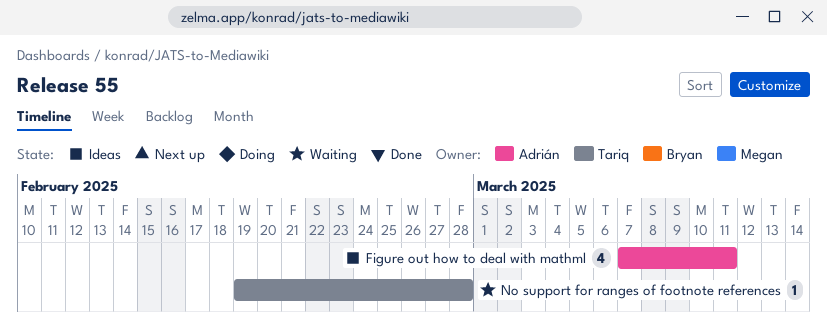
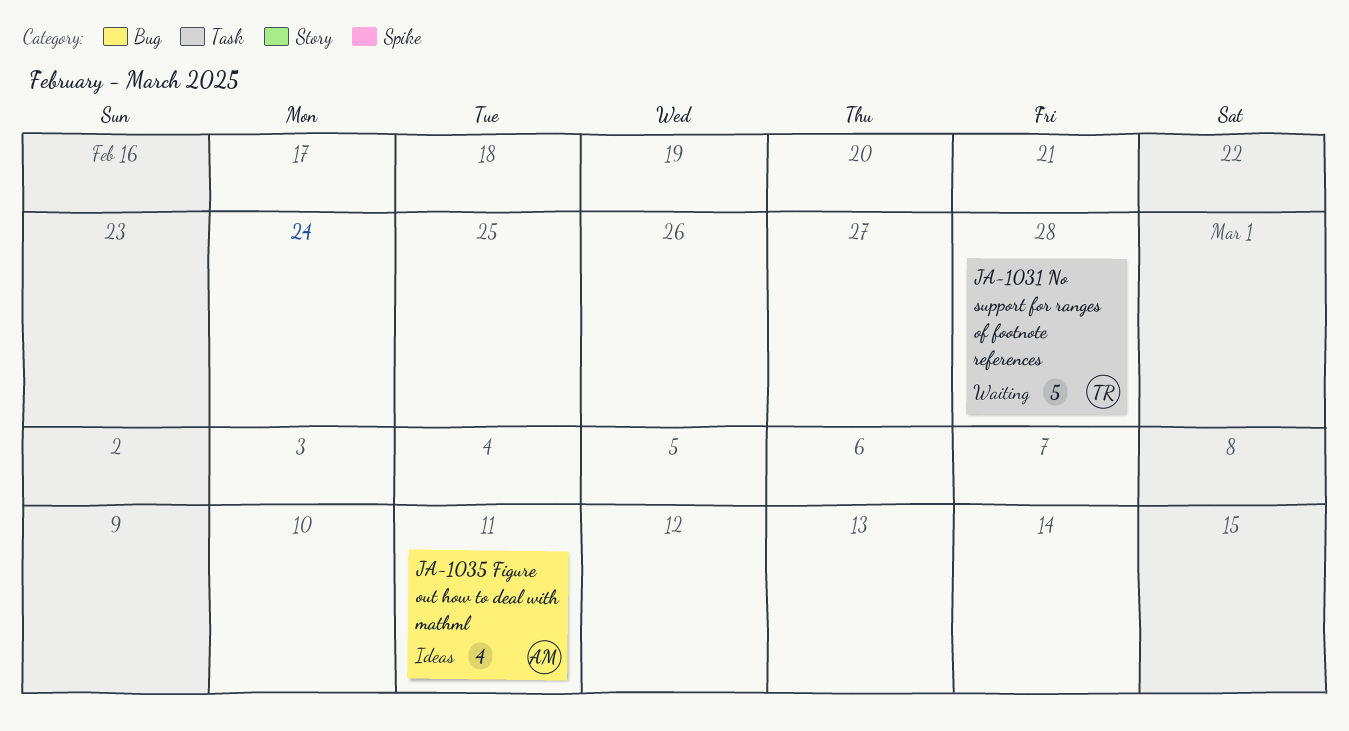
No support for ranges of footnote references, estimate: 1 -> 5

